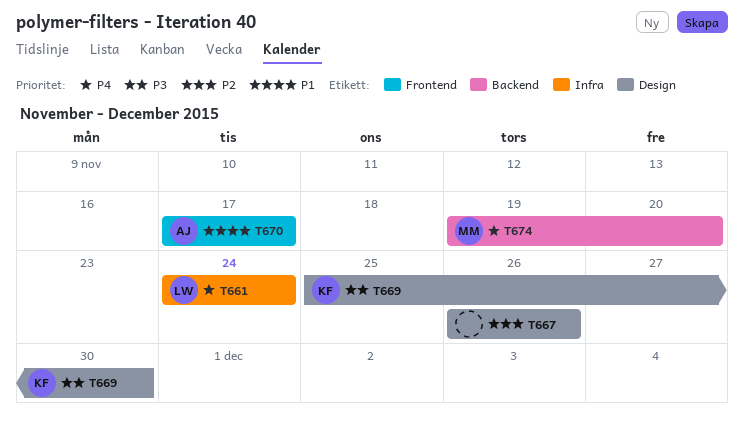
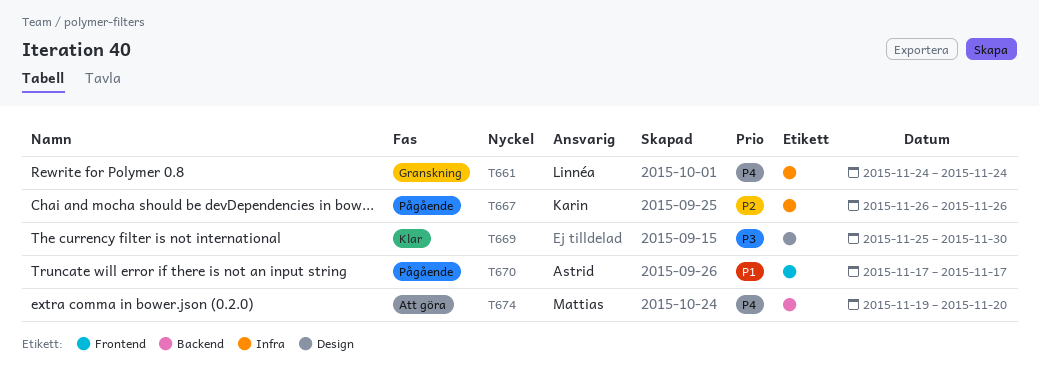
T667, owner: none -> Karin
T667, label: Design -> Infra
T669, owner: Karin -> none

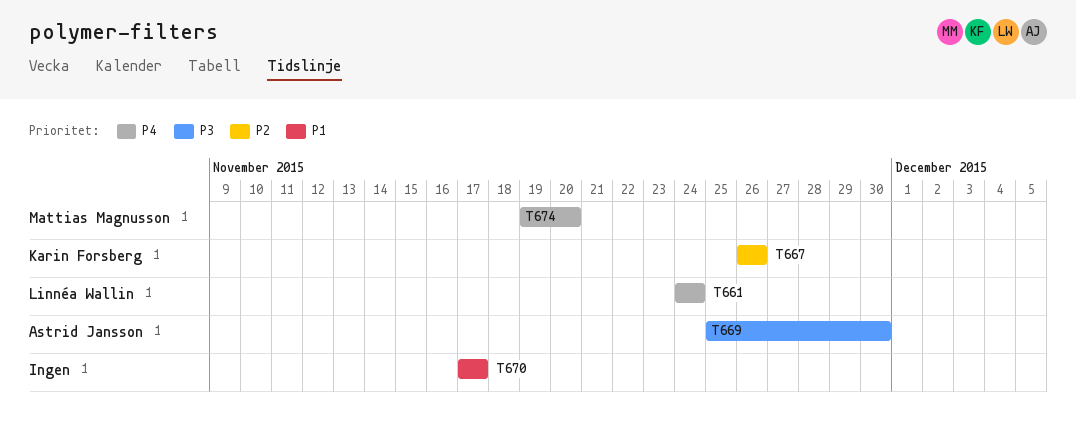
T669, owner: none -> Astrid Jansson
T670, owner: Astrid Jansson -> none

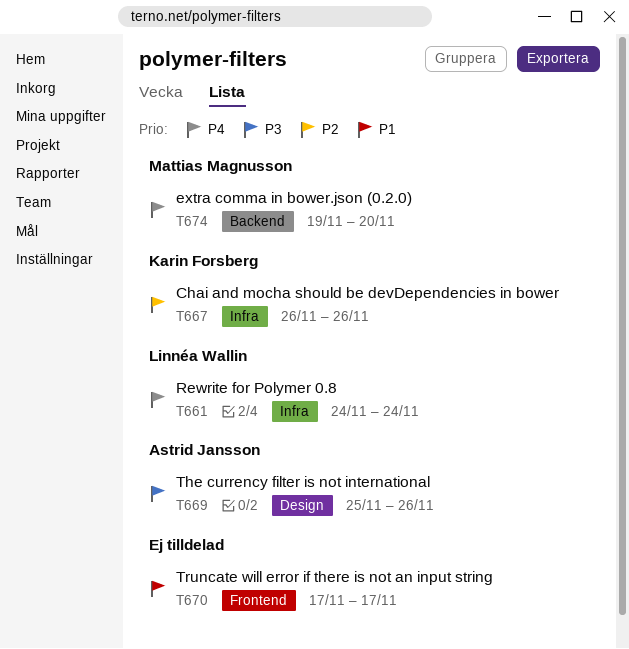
T669, due: Nov 30 -> Nov 26

